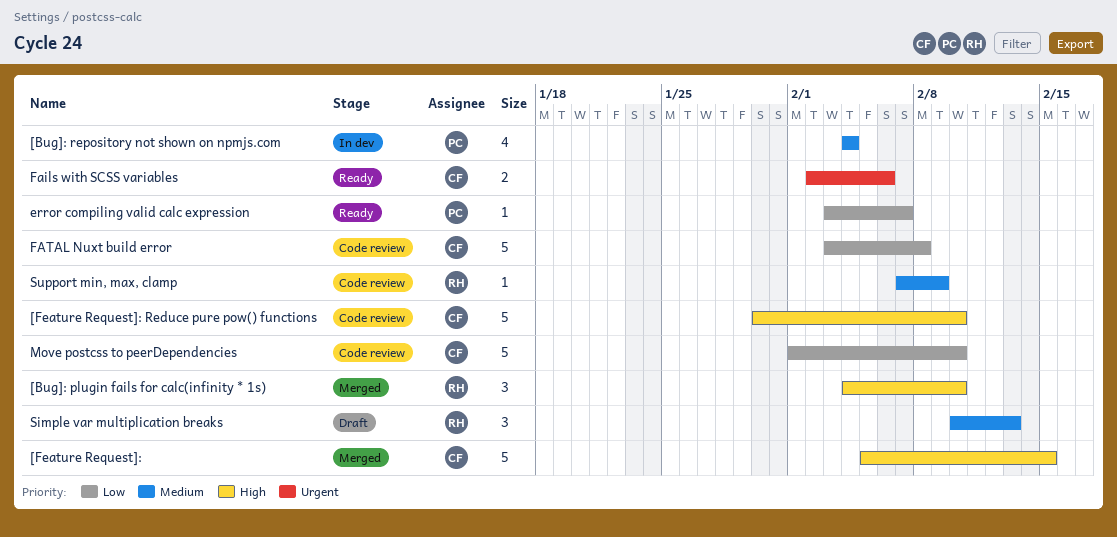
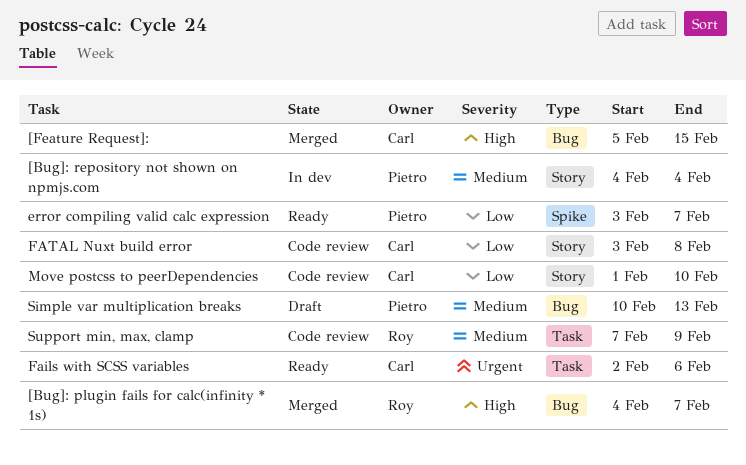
[Bug]: plugin fails for calc(infinity * 1s), due: Feb 10 -> Feb 7
[Feature Request]: Reduce pure pow() functions: present -> none
Simple var multiplication breaks, owner: Roy -> Pietro

